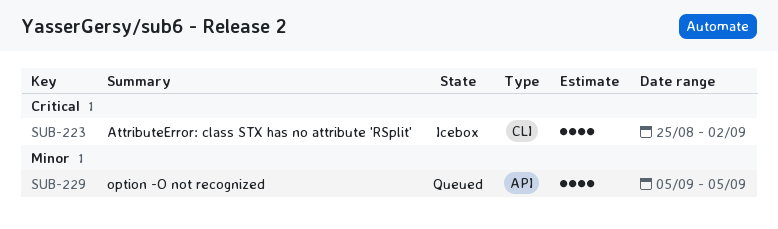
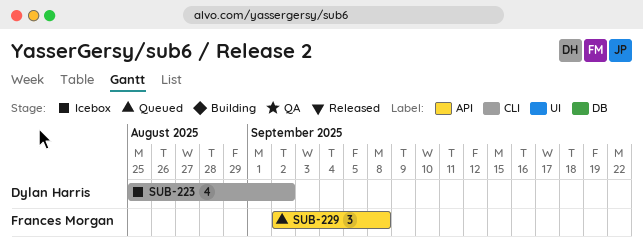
SUB-229, estimate: 4 -> 3
SUB-229, start: Sep 5 -> Sep 2
SUB-229, due: Sep 5 -> Sep 8

